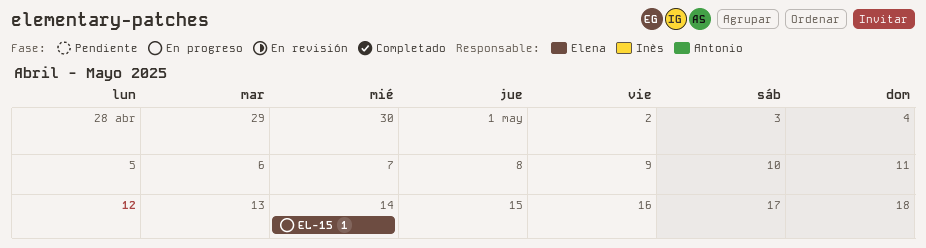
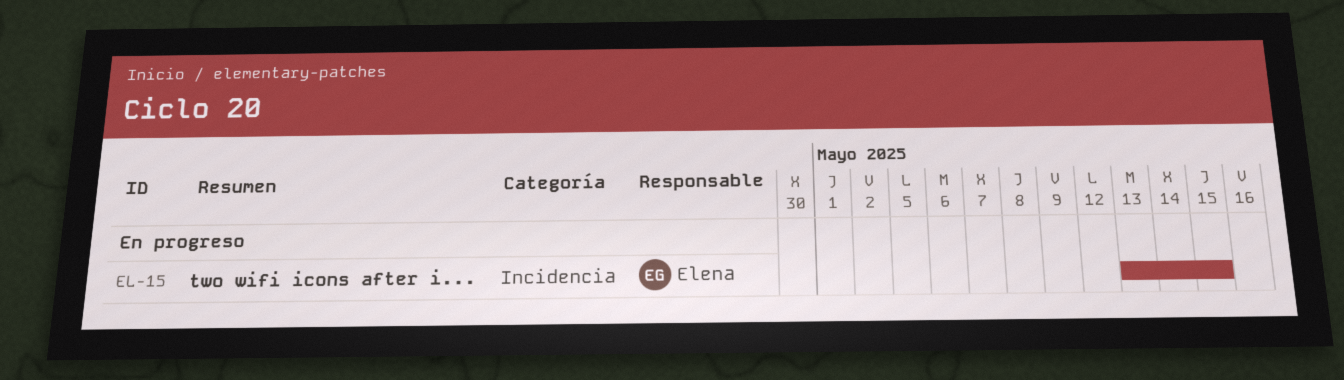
EL-15, start: May 14 -> May 13
EL-15, due: May 14 -> May 15

